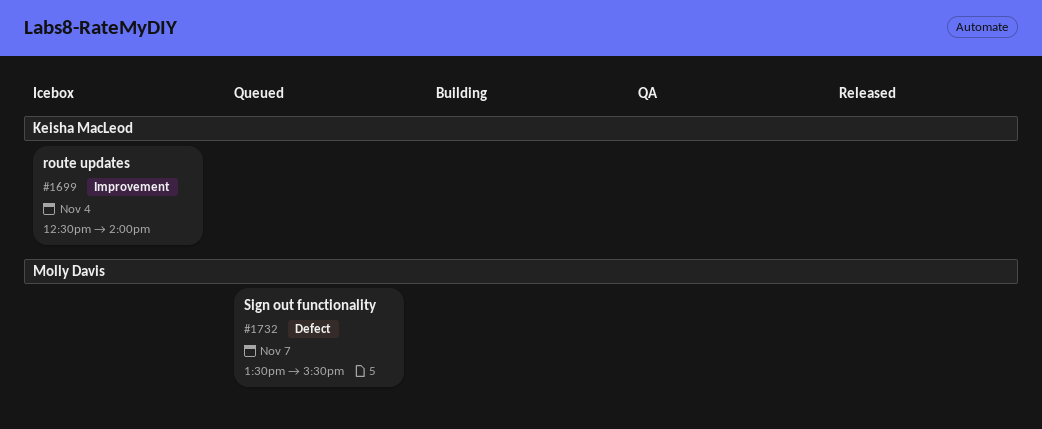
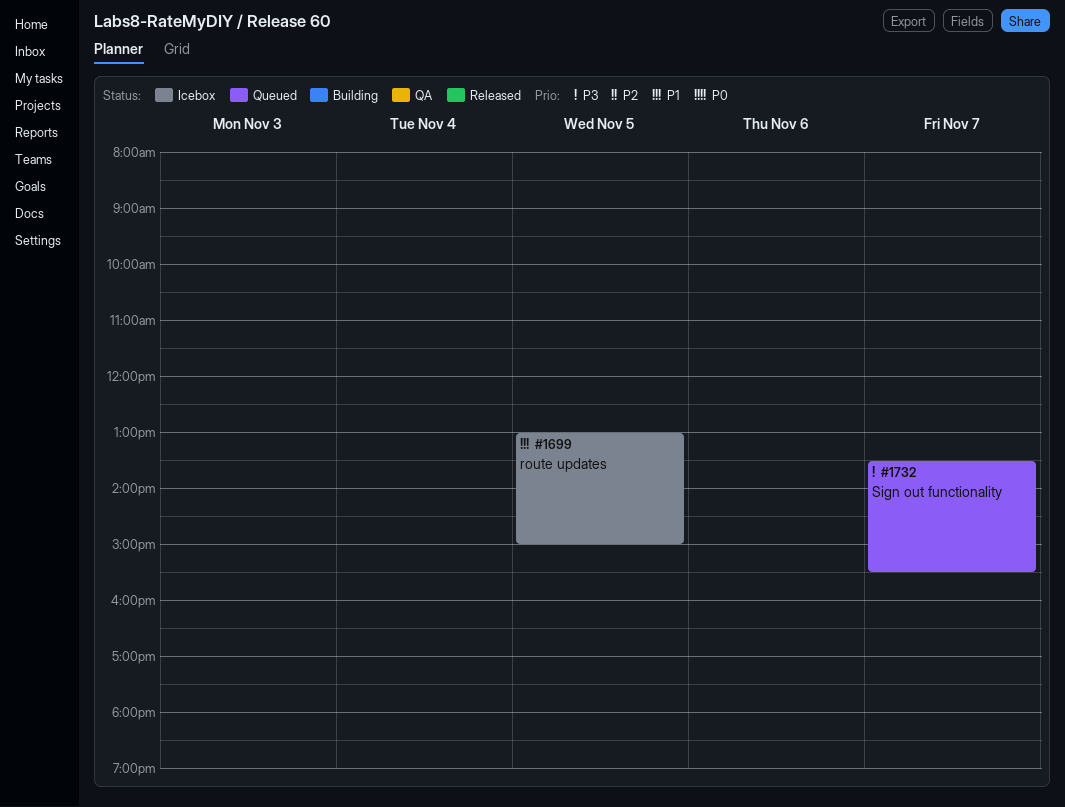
#1699, day: Nov 4 -> Nov 5
#1699, begins: 12:30 -> 13:00
#1699, ends: 14:00 -> 15:00

